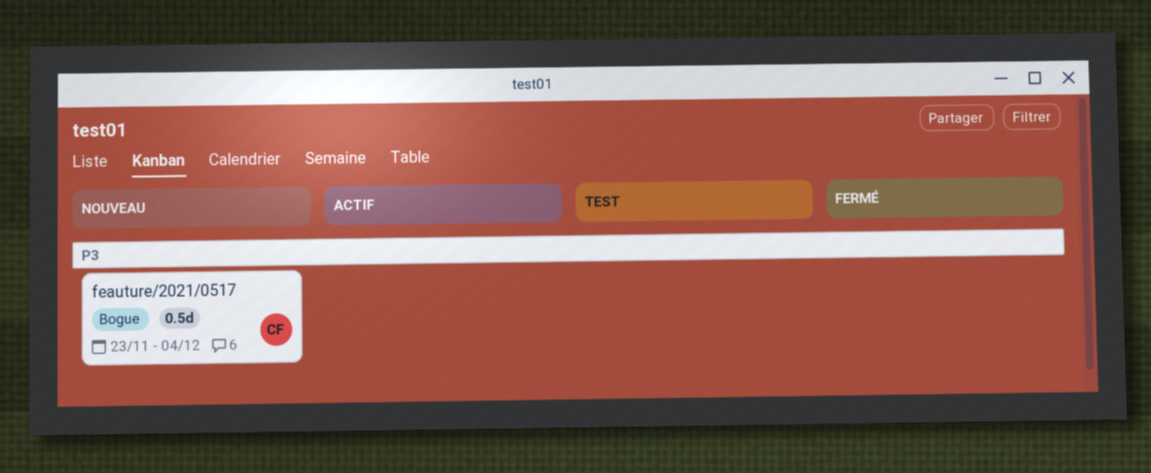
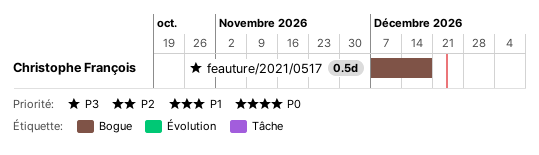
feauture/2021/0517, start: Nov 23 -> Dec 7
feauture/2021/0517, due: Dec 4 -> Dec 18

